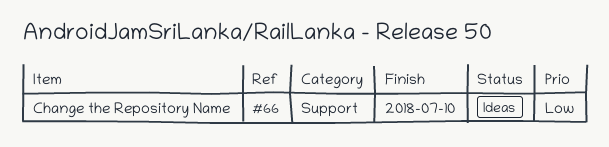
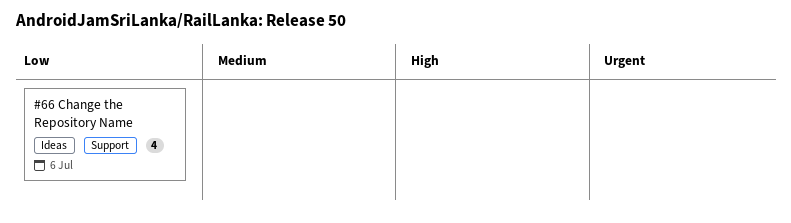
#66, due: Jul 10 -> Jul 6

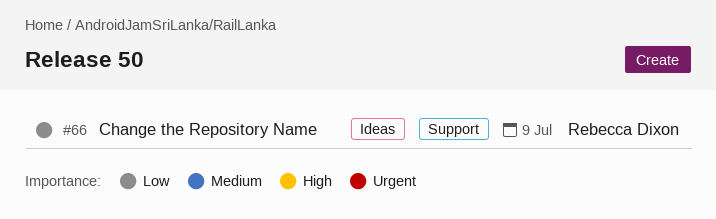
#66, due: Jul 6 -> Jul 9

